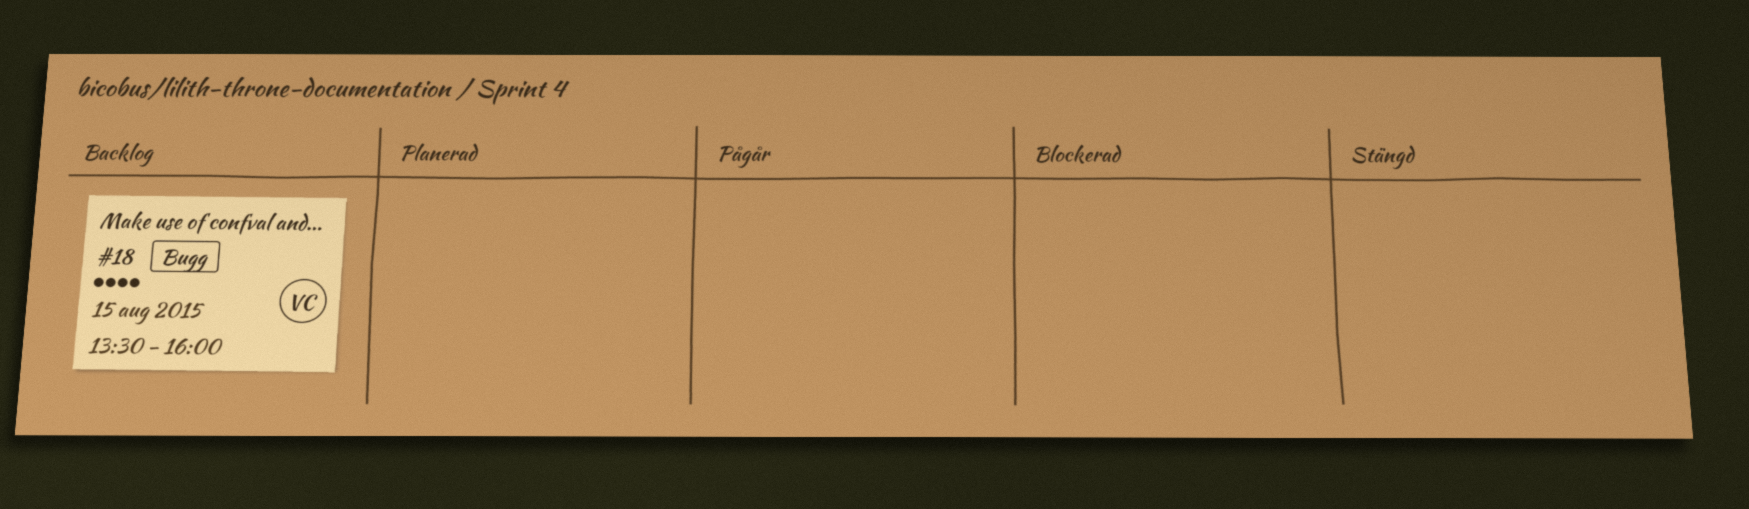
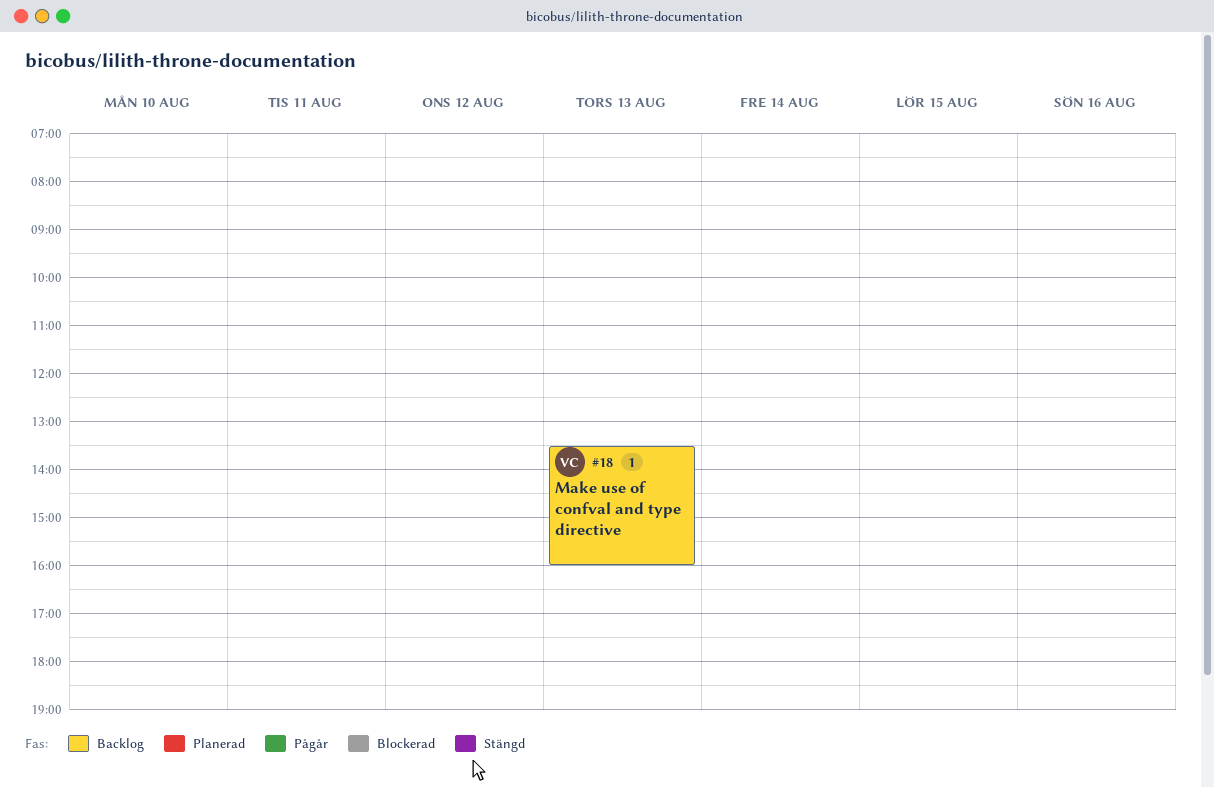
#18, estimate: 4 -> 1
#18, day: Aug 15 -> Aug 13

